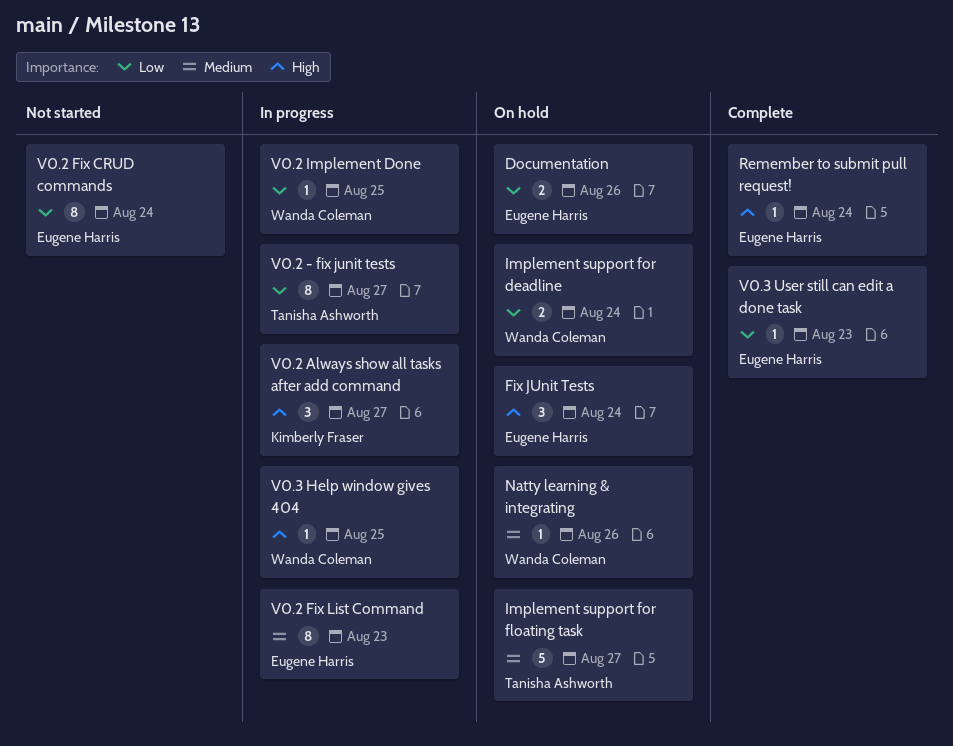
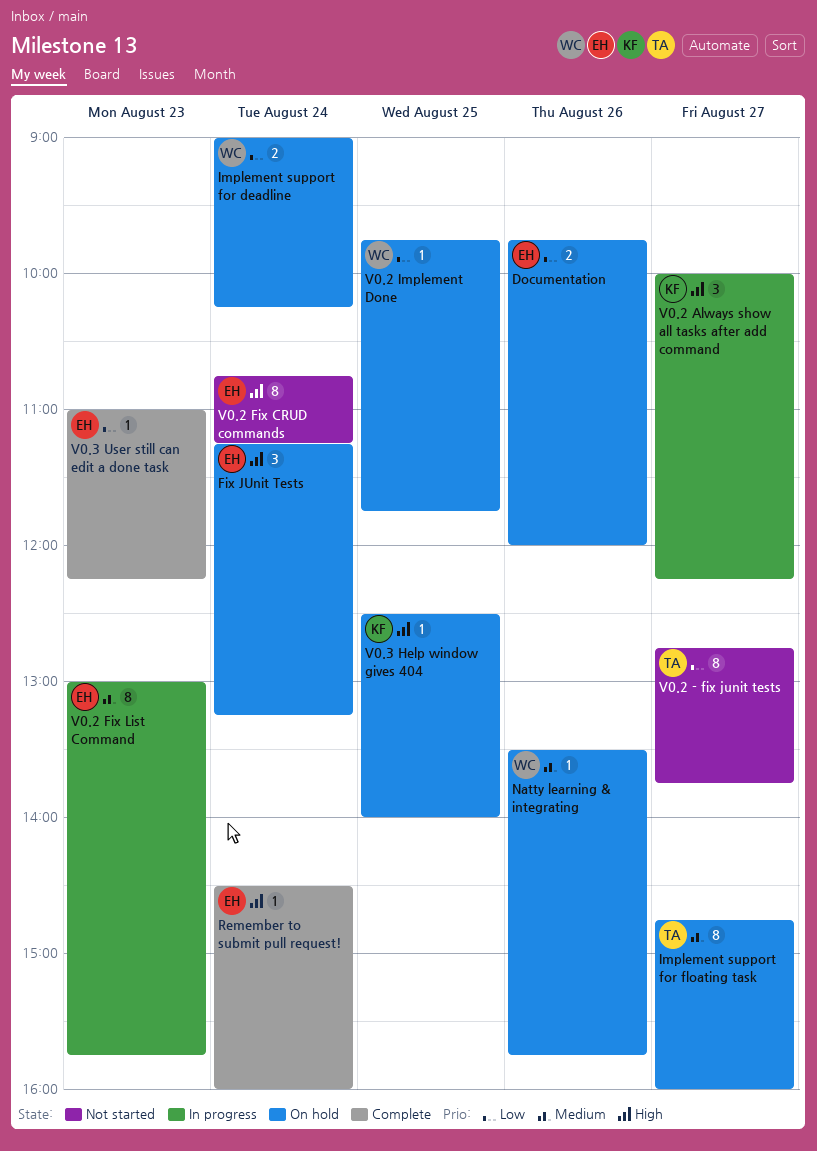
Implement support for floating task, estimate: 5 -> 8
V0.2 - fix junit tests, status: In progress -> Not started
V0.2 Fix CRUD commands, priority: Low -> High
V0.2 Implement Done, status: In progress -> On hold
V0.3 Help window gives 404, status: In progress -> On hold
V0.3 Help window gives 404, owner: Wanda Coleman -> Kimberly Fraser

